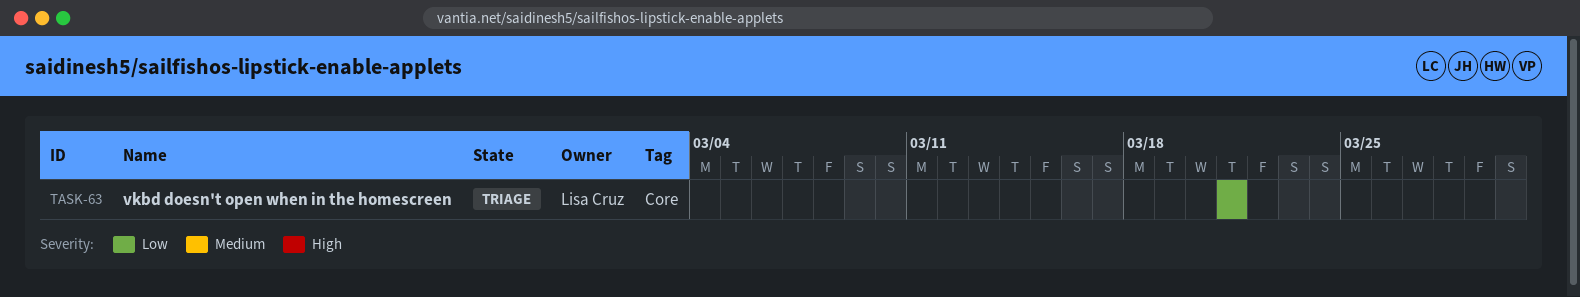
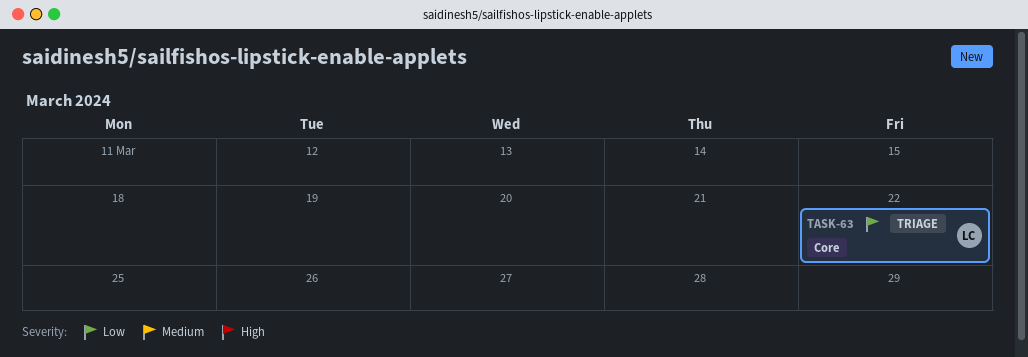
TASK-63, due: Mar 21 -> Mar 22

